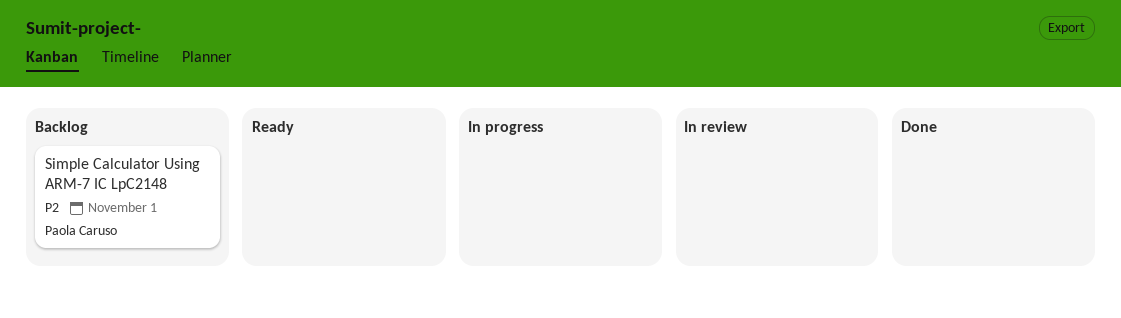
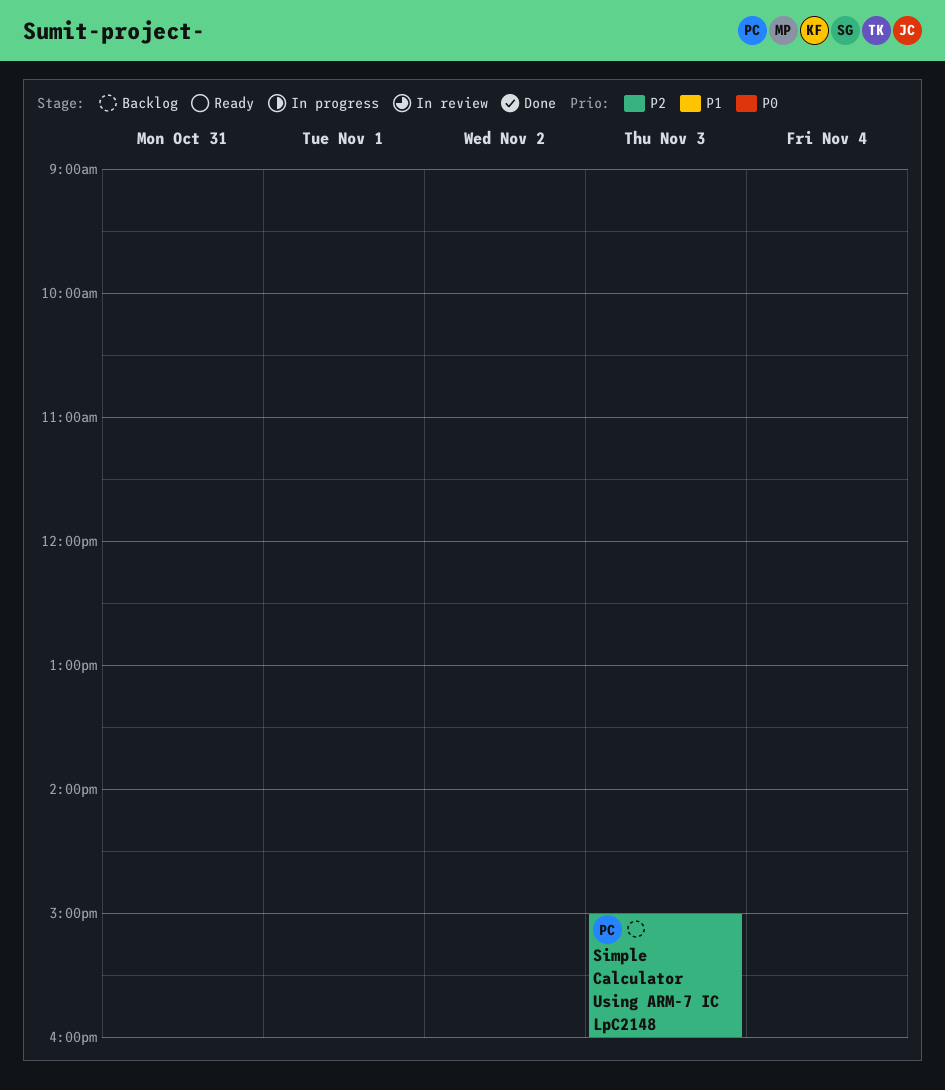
Simple Calculator Using ARM-7 IC LpC2148, day: Nov 1 -> Nov 3

